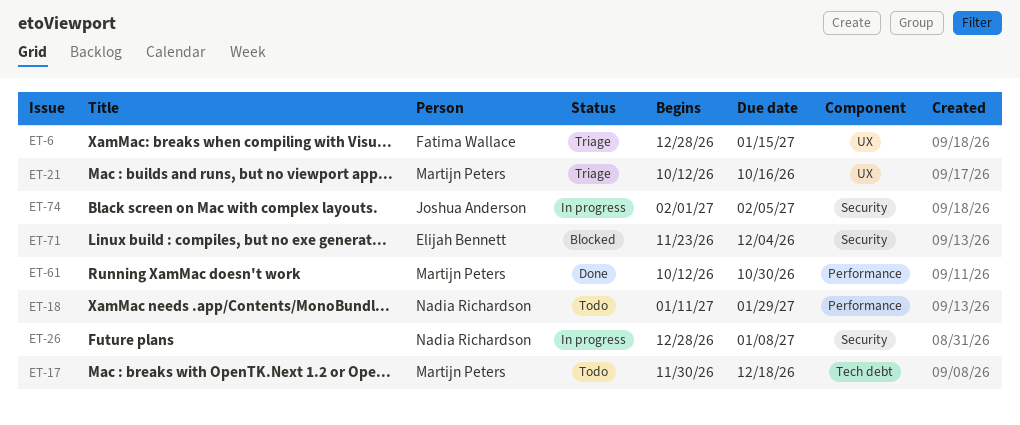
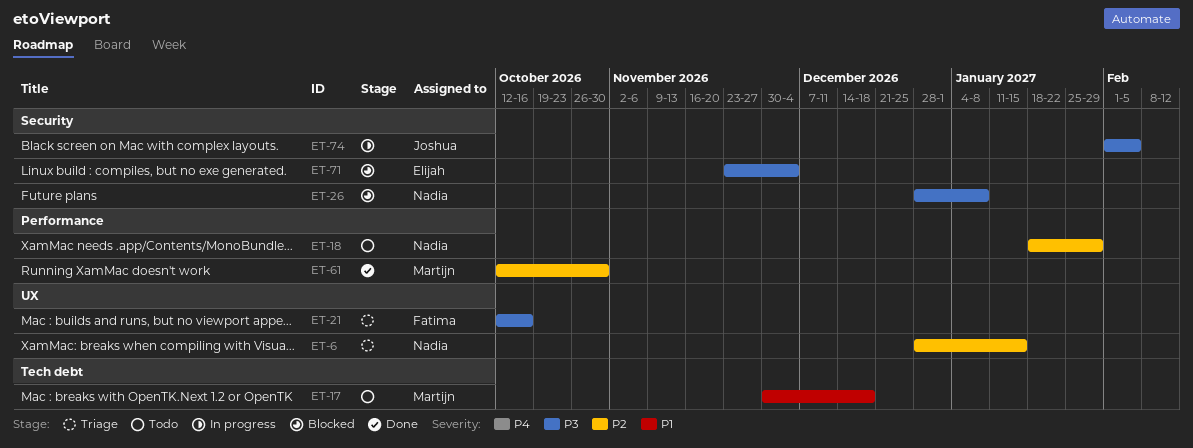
ET-6, owner: Fatima Wallace -> Nadia Richardson
ET-18, start: Jan 11 -> Jan 18
ET-21, owner: Martijn Peters -> Fatima Wallace
ET-26, status: In progress -> Blocked

